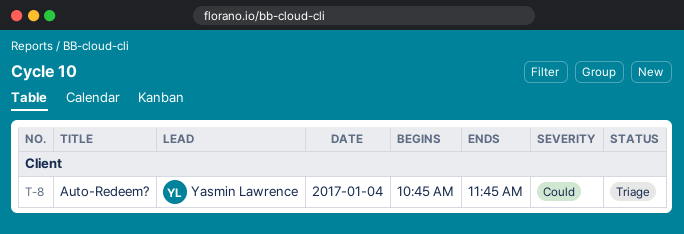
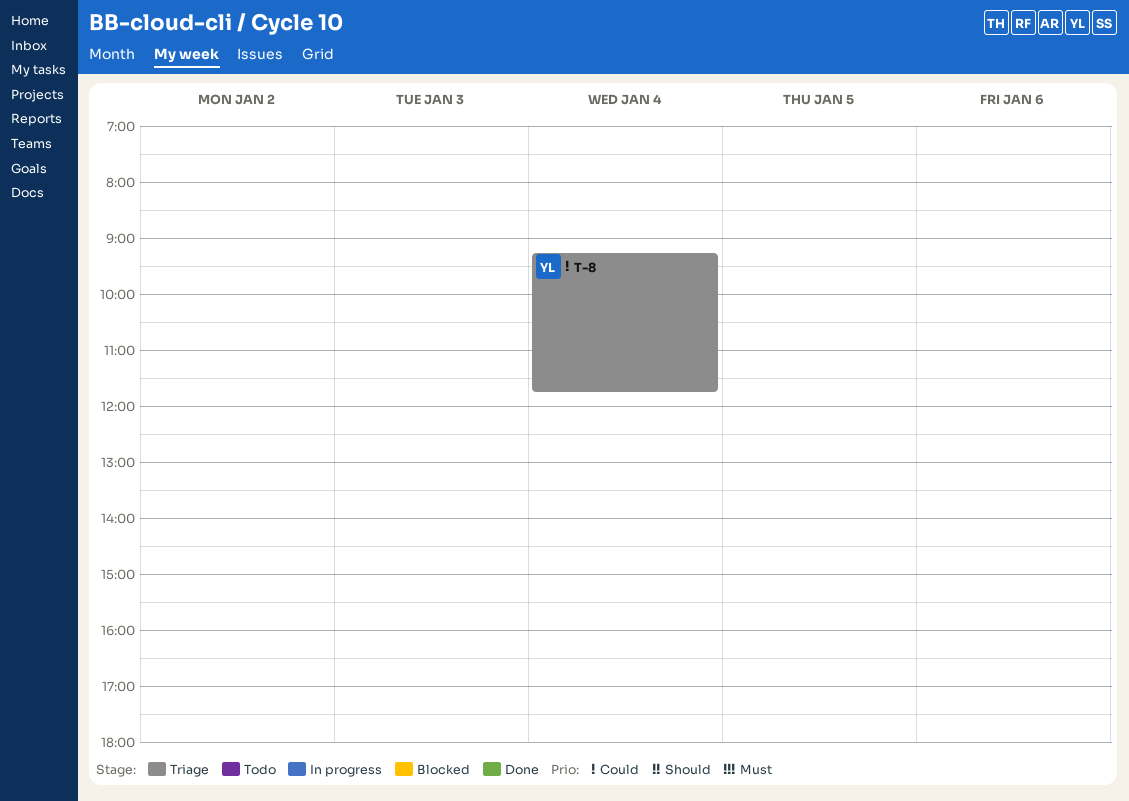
T-8, begins: 10:45 -> 09:15

